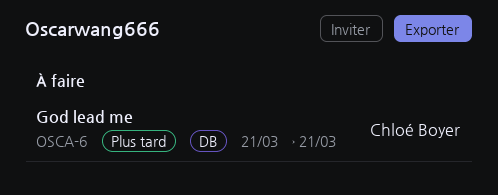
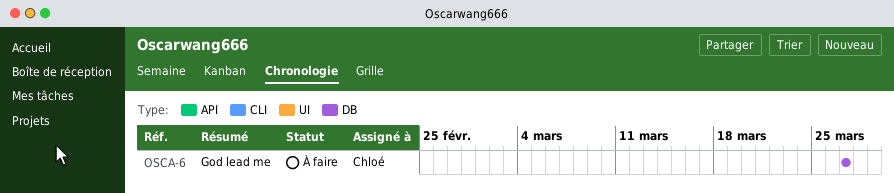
OSCA-6, start: Mar 21 -> Mar 27
OSCA-6, due: Mar 21 -> Mar 27

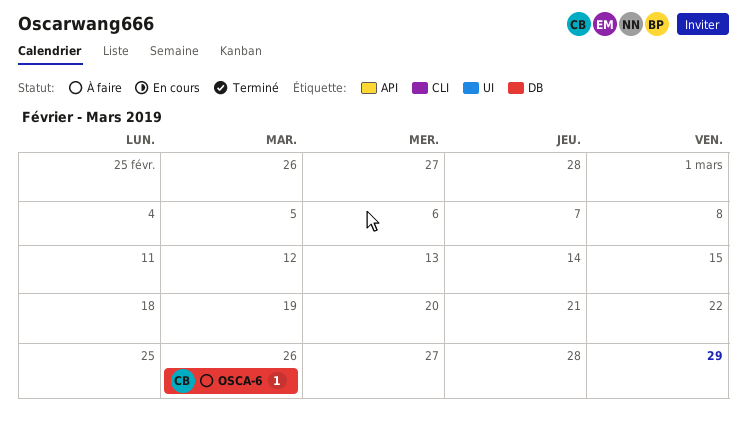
OSCA-6, start: Mar 27 -> Mar 26
OSCA-6, due: Mar 27 -> Mar 26

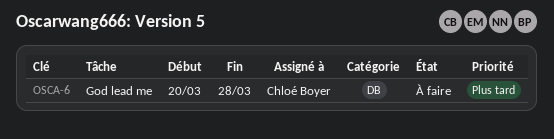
OSCA-6, start: Mar 26 -> Mar 20
OSCA-6, due: Mar 26 -> Mar 28

